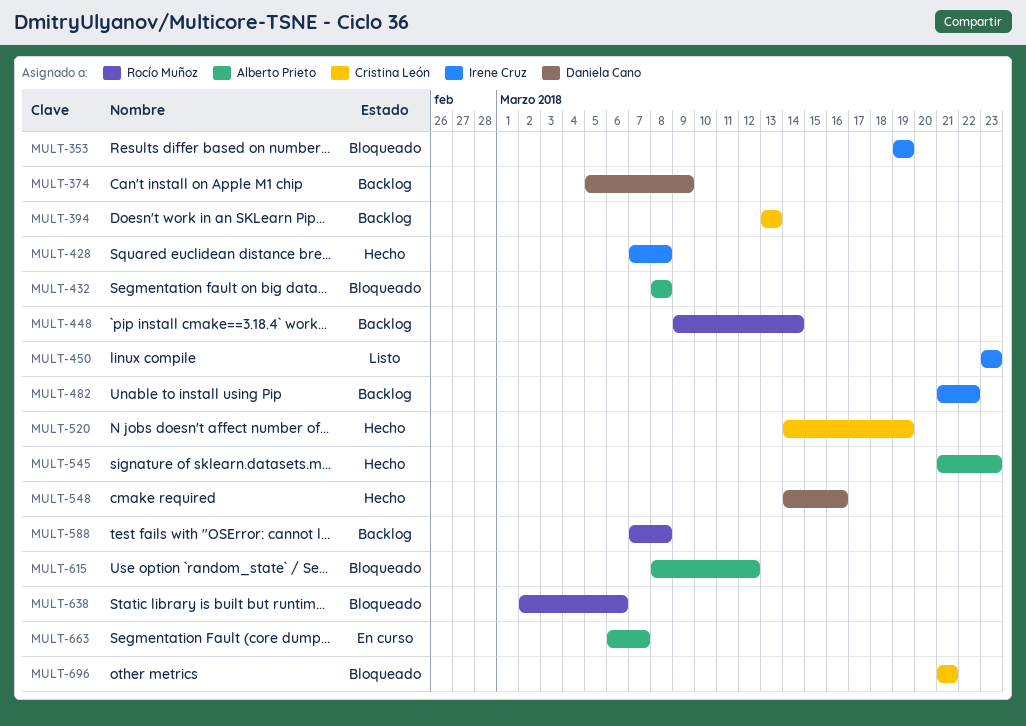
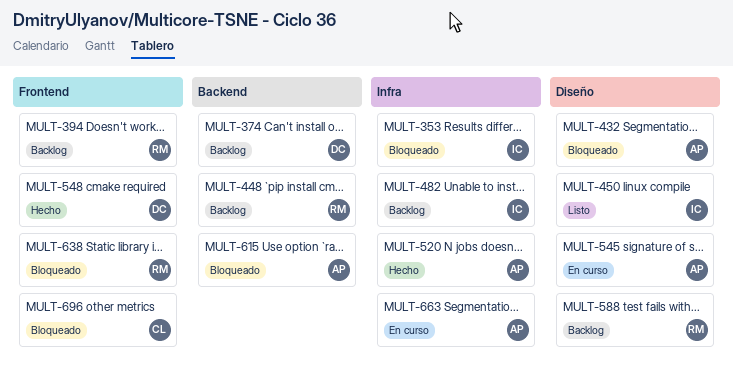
MULT-394, owner: Cristina León -> Rocío Muñoz
MULT-428: present -> none
MULT-520, owner: Cristina León -> Alberto Prieto
MULT-545, status: Hecho -> En curso

